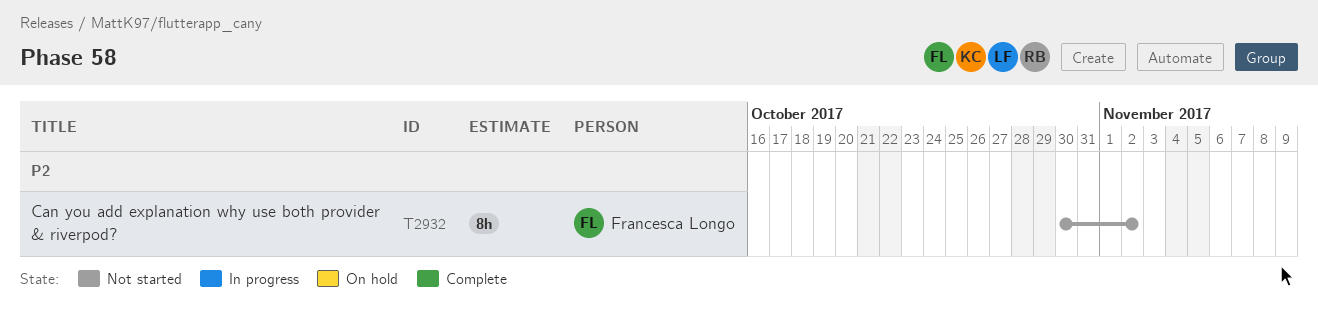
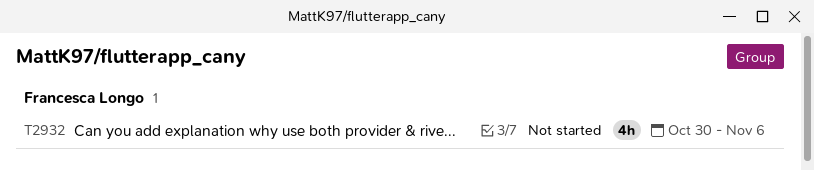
T2932, estimate: 8h -> 4h
T2932, due: Nov 2 -> Nov 6

